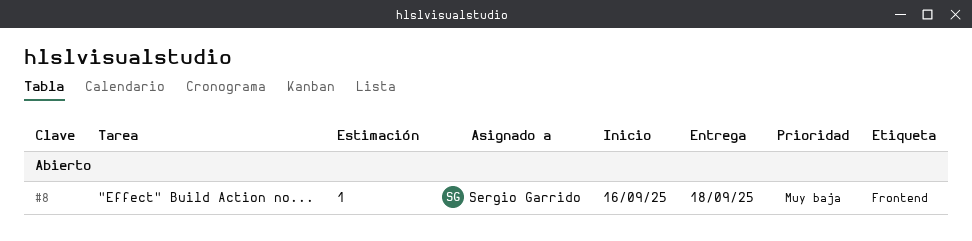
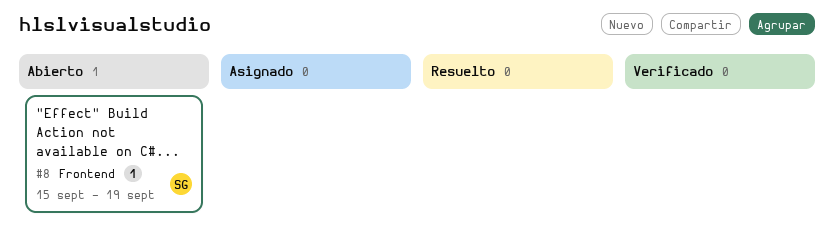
#8, start: Sep 16 -> Sep 15
#8, due: Sep 18 -> Sep 19

